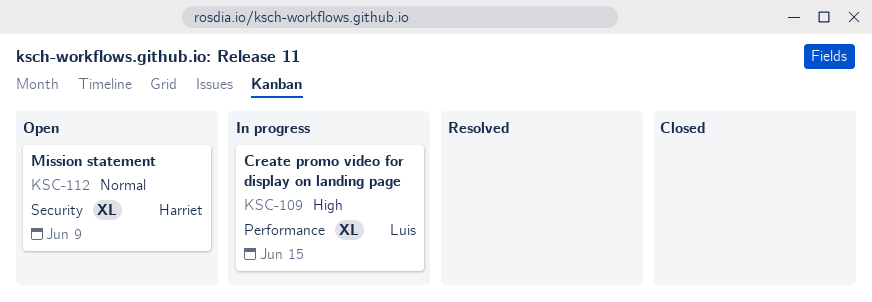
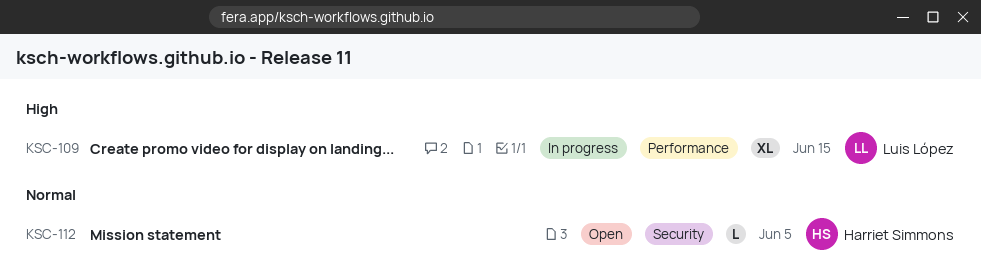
KSC-112, estimate: XL -> L
KSC-112, due: Jun 9 -> Jun 5

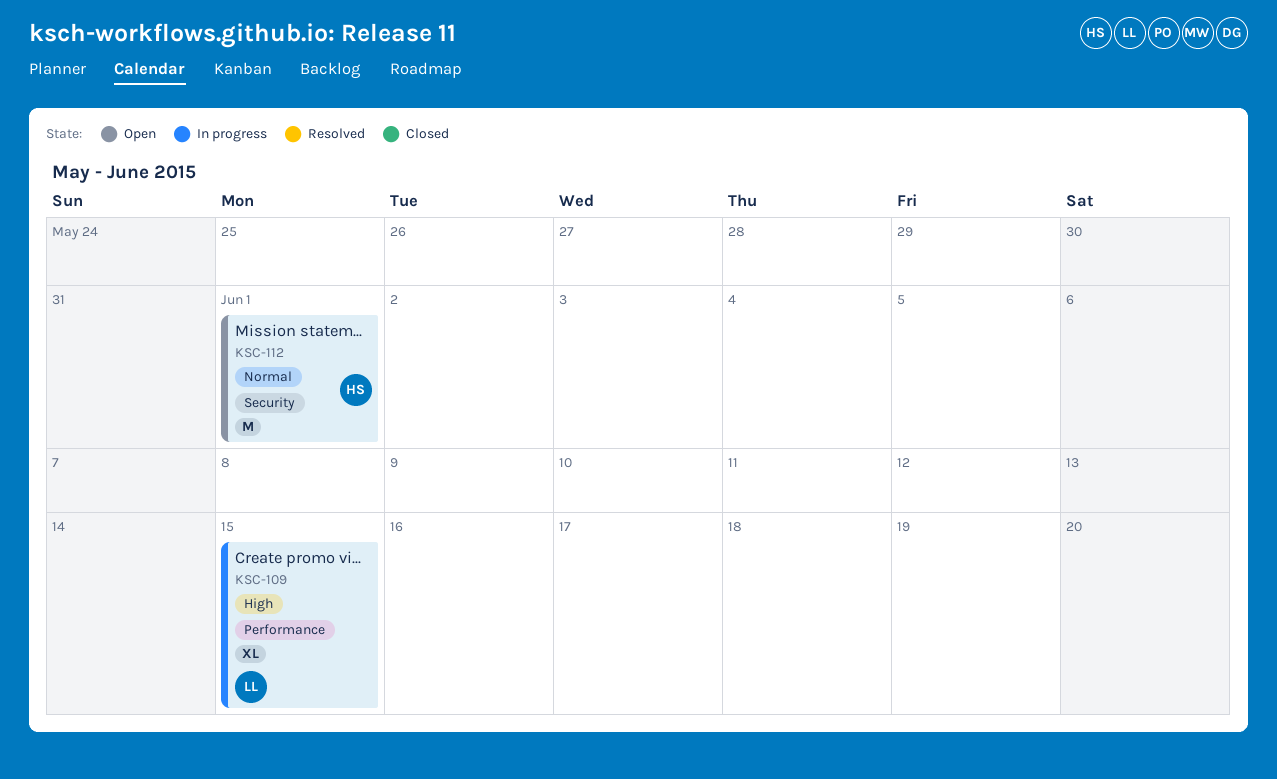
KSC-112, estimate: L -> M
KSC-112, due: Jun 5 -> Jun 1

